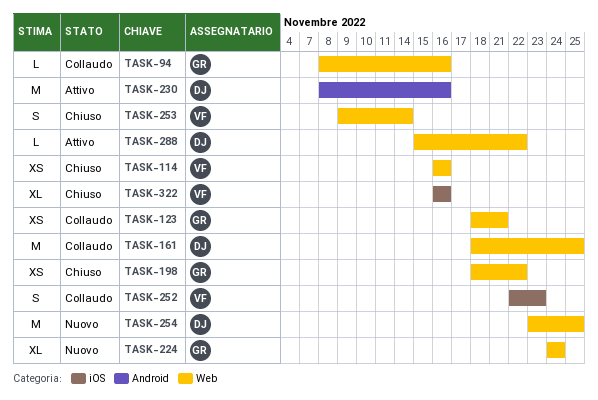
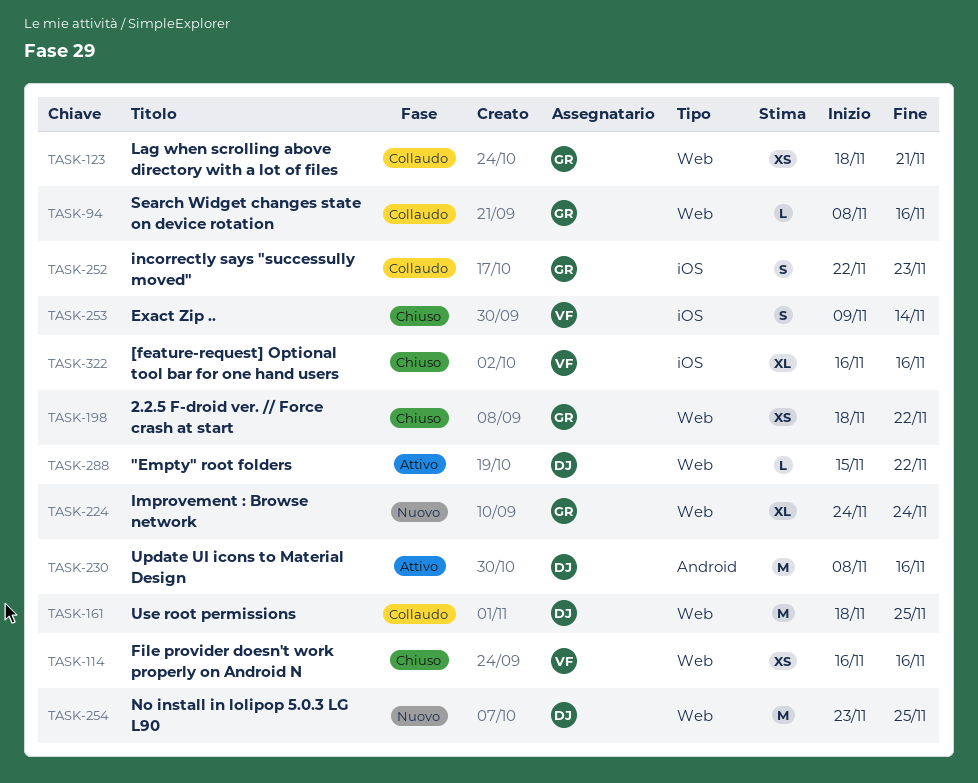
TASK-252, owner: VF -> GR
TASK-253, label: Web -> iOS

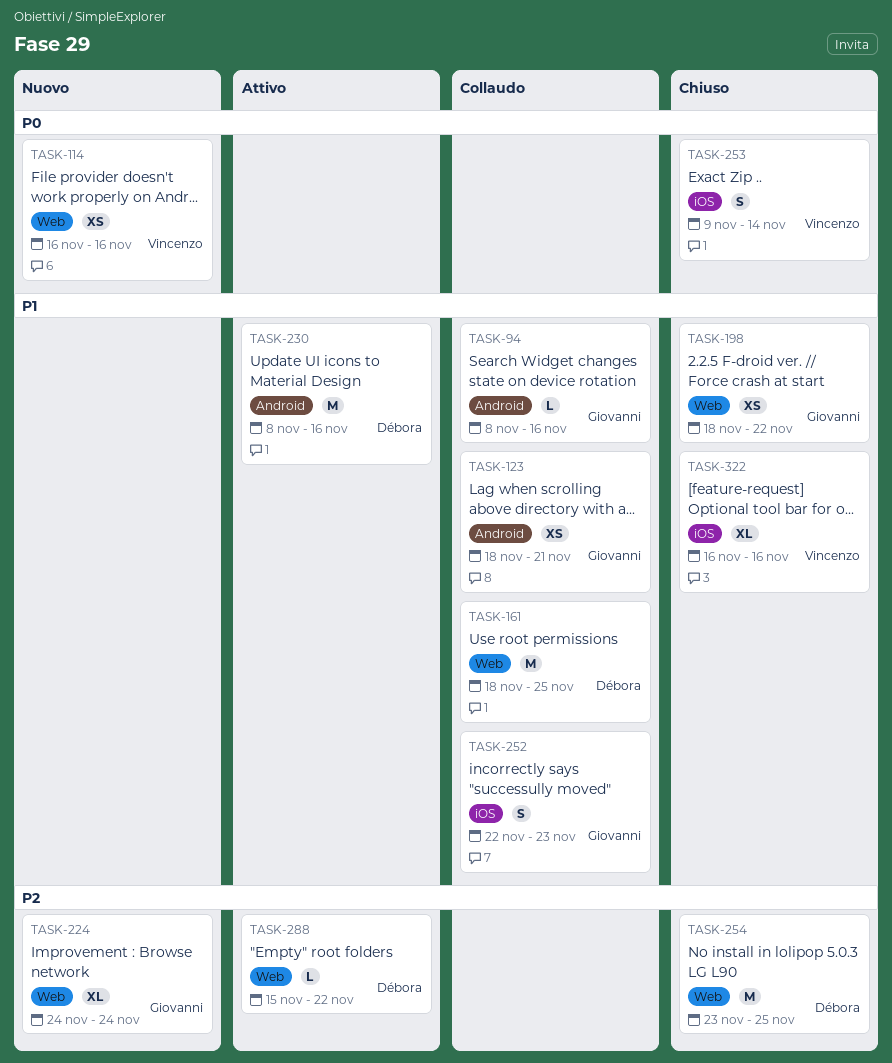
TASK-94, label: Web -> Android
TASK-114, status: Chiuso -> Nuovo
TASK-123, label: Web -> Android
TASK-254, status: Nuovo -> Chiuso

